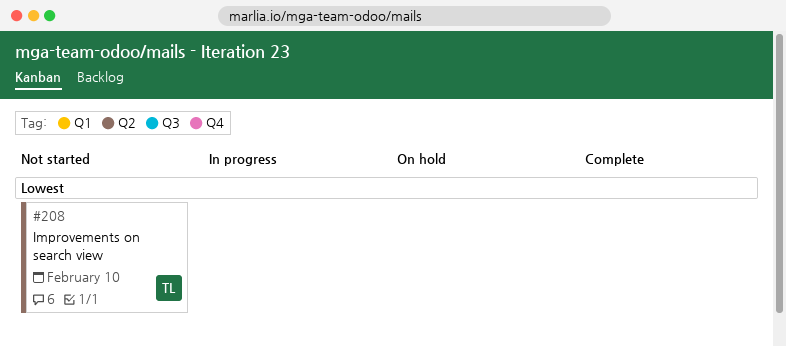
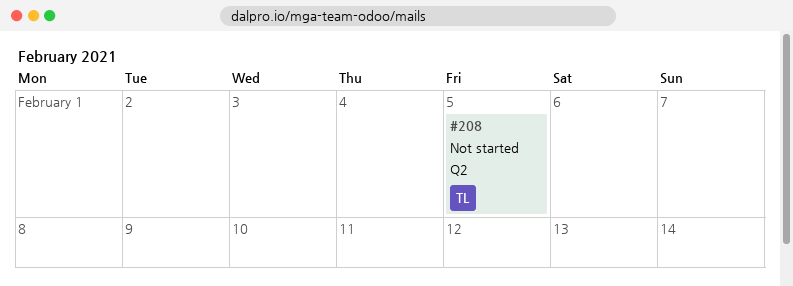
#208, due: Feb 10 -> Feb 5

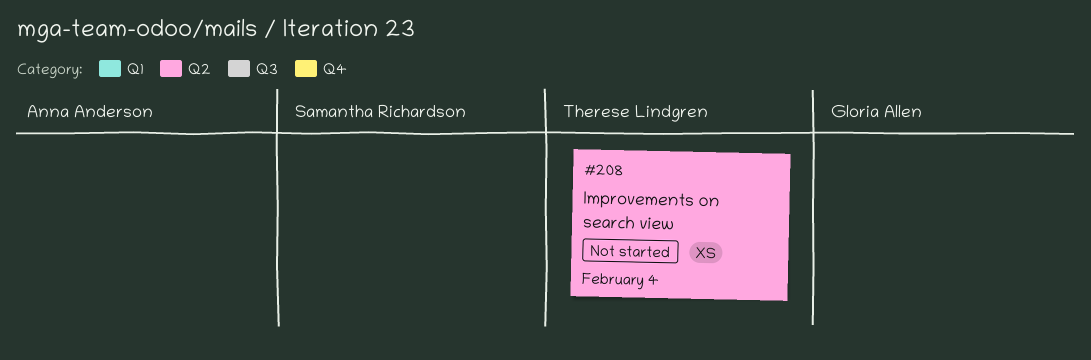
#208, due: Feb 5 -> Feb 4

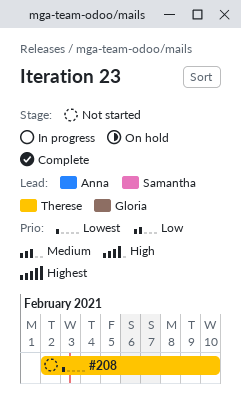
#208, due: Feb 4 -> Feb 10

